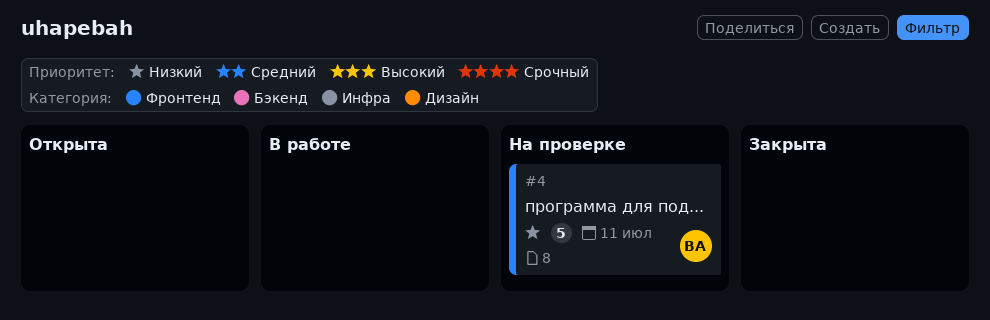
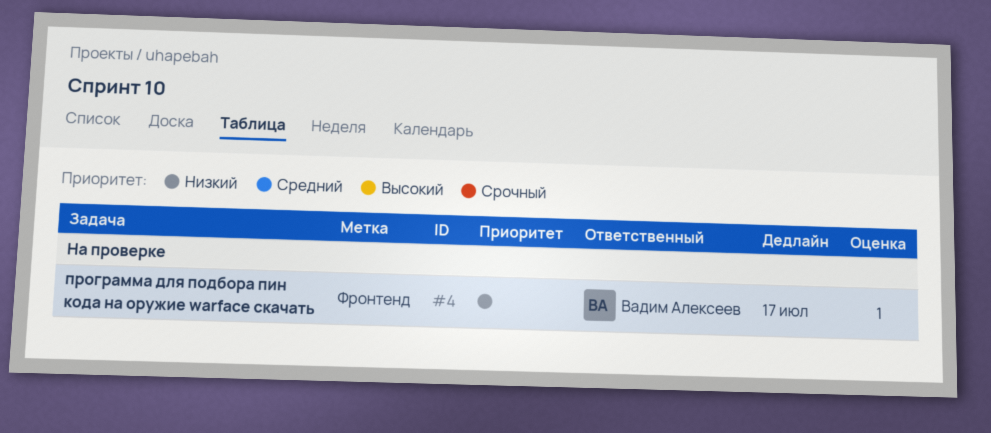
#4, estimate: 5 -> 1
#4, due: Jul 11 -> Jul 17

